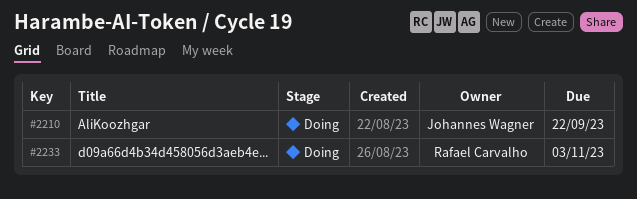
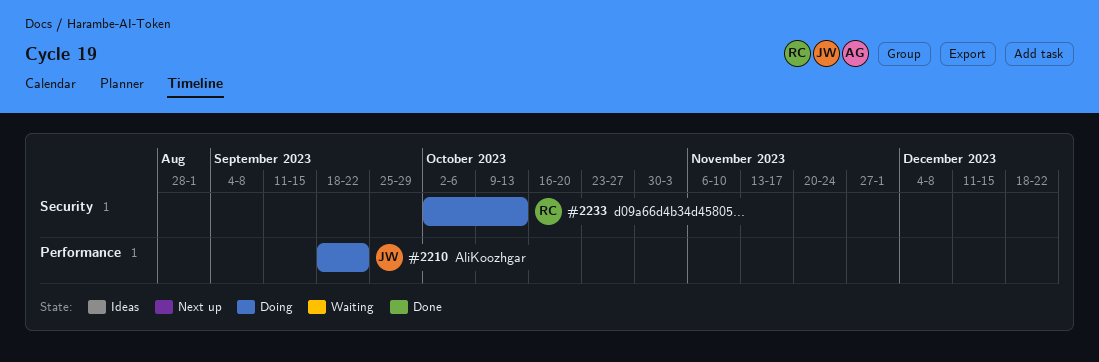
#2233, due: Nov 3 -> Oct 13

